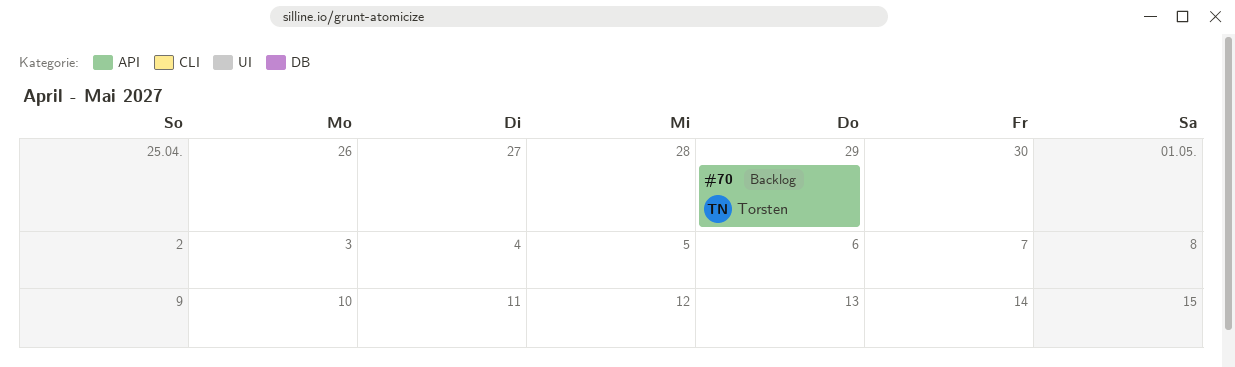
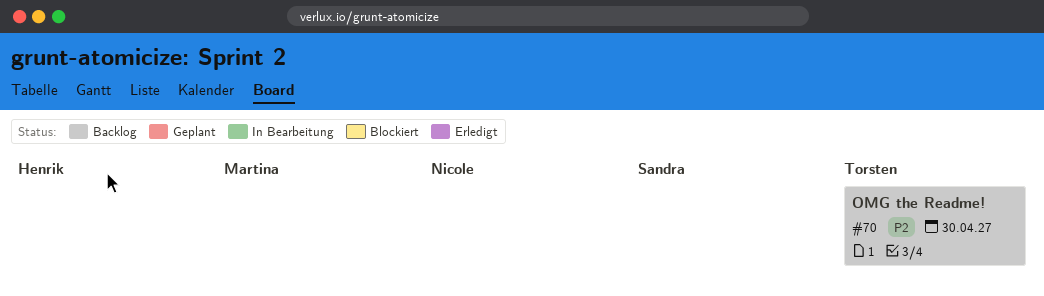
#70, due: Apr 29 -> Apr 30

